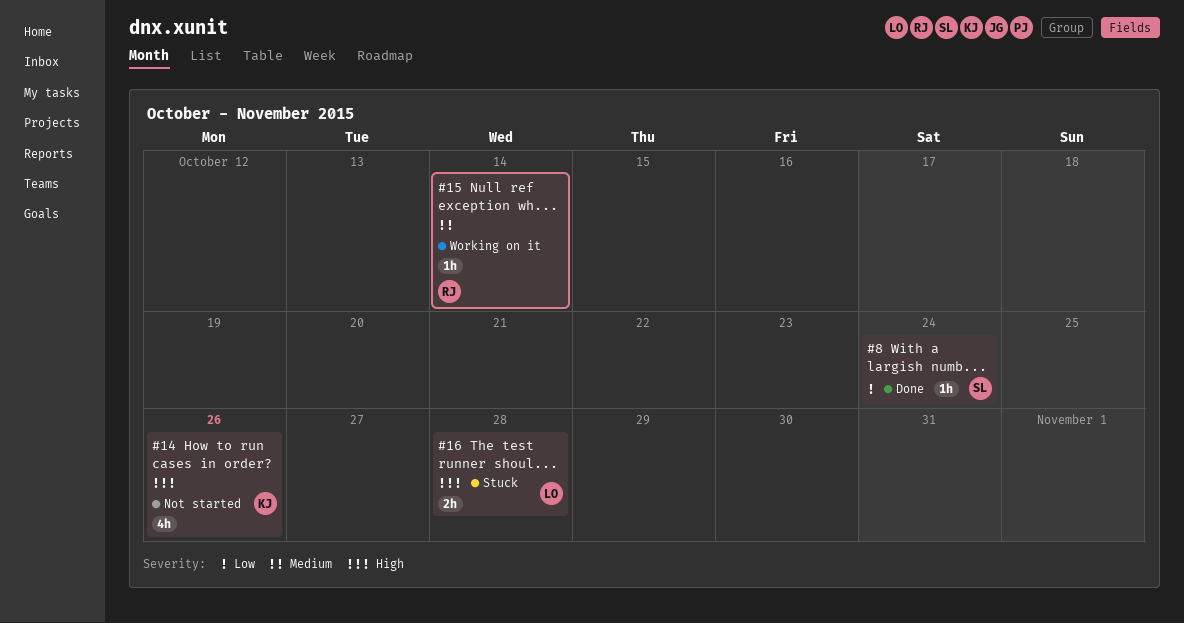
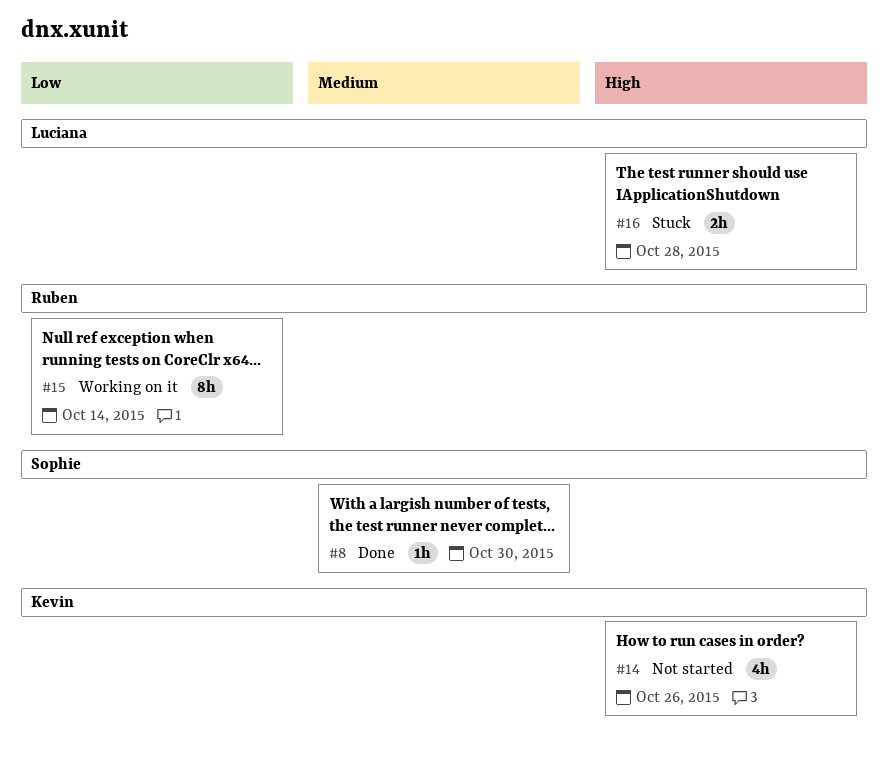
#8, priority: Low -> Medium
#8, due: Oct 24 -> Oct 30
#15, priority: Medium -> Low
#15, estimate: 1h -> 8h

